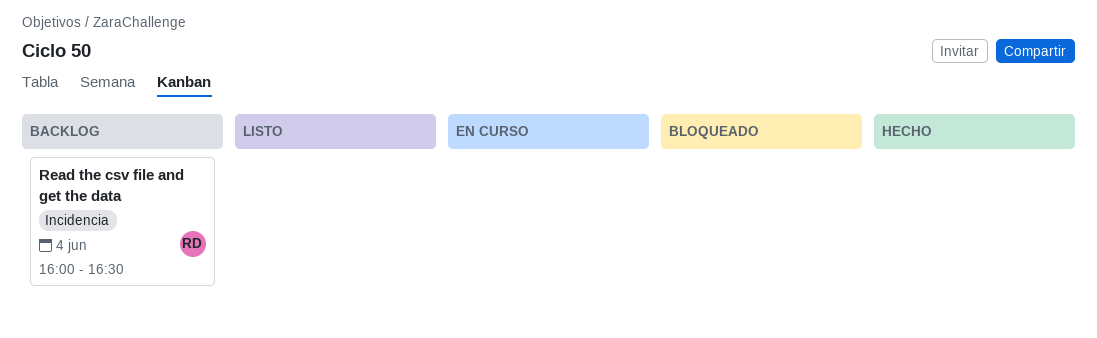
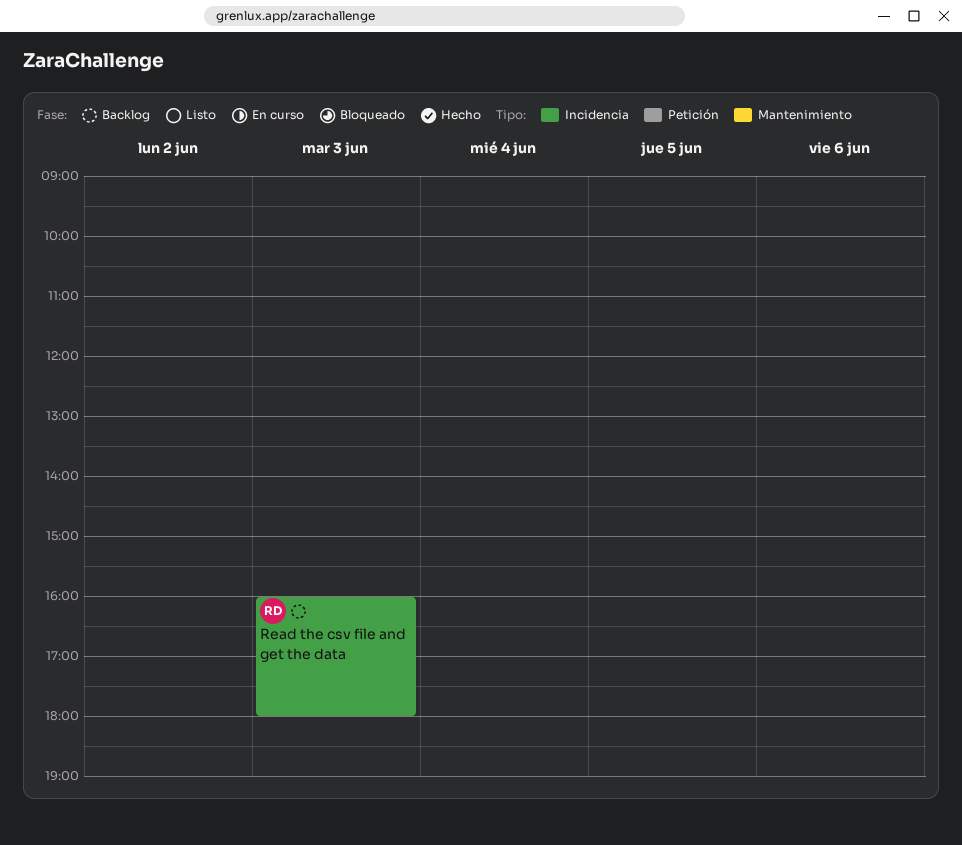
Read the csv file and get the data, day: Jun 4 -> Jun 3
Read the csv file and get the data, ends: 16:30 -> 18:00

